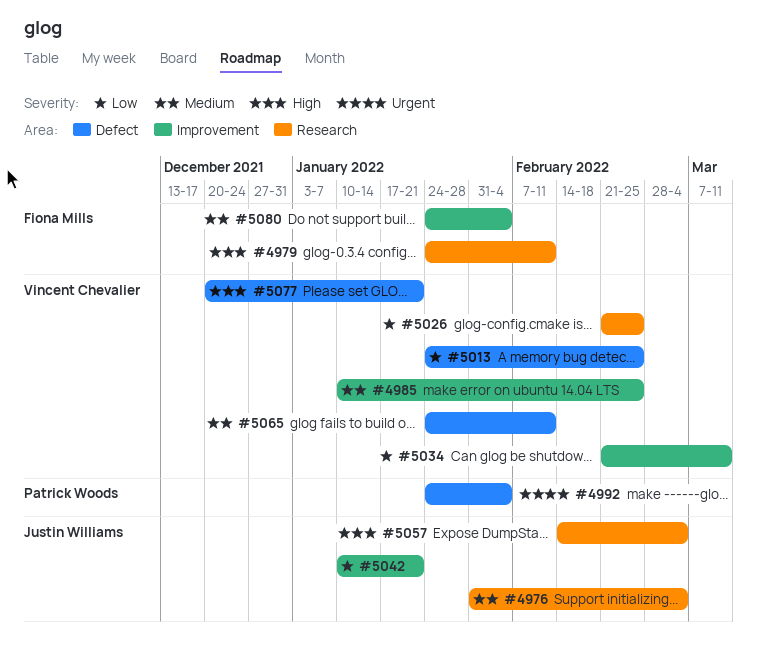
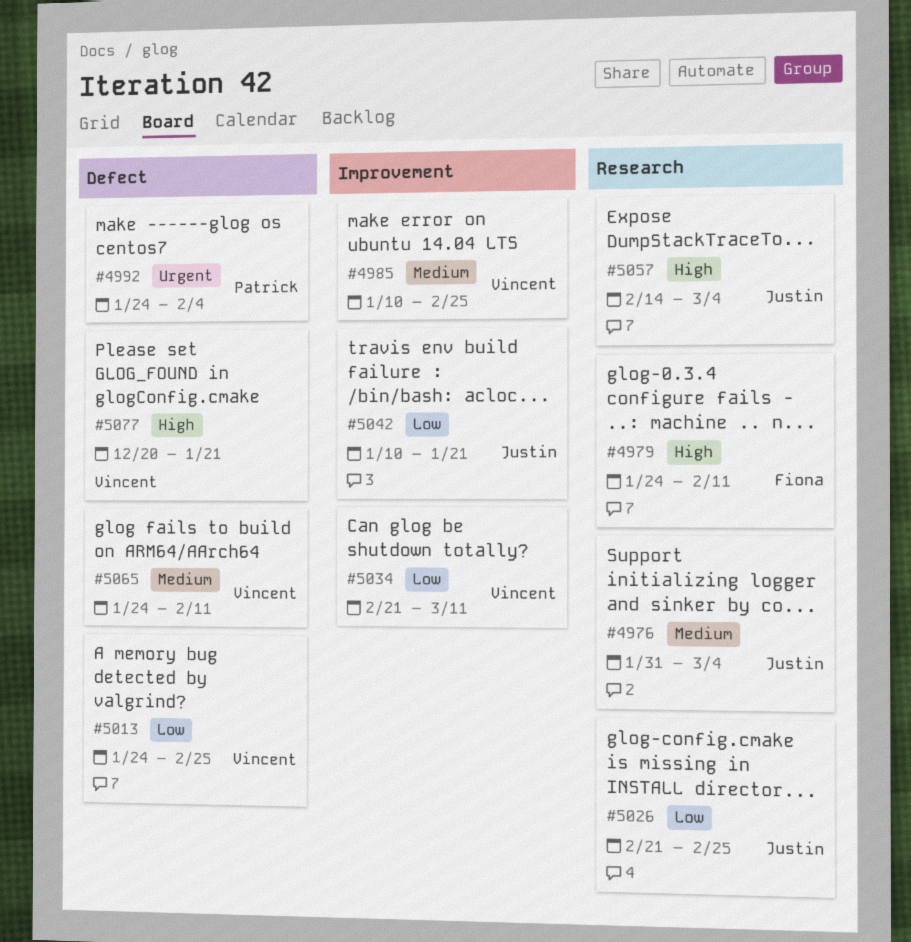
#5026, owner: Vincent Chevalier -> Justin Williams
#5080: present -> none

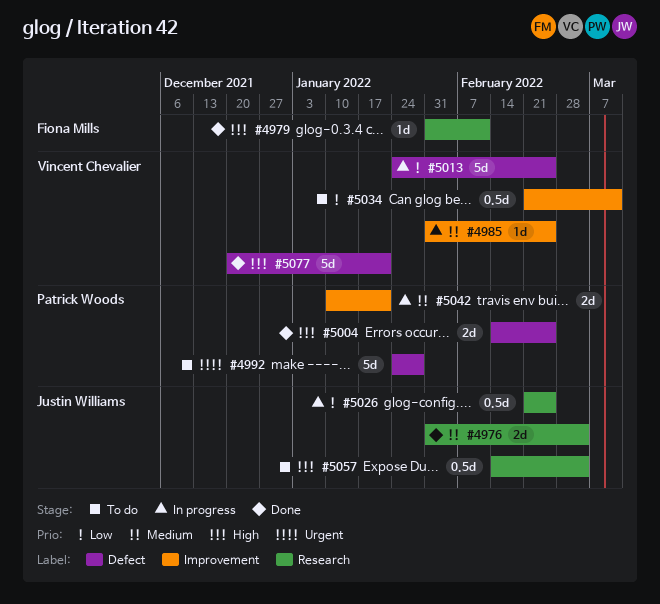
#4979, start: Jan 24 -> Jan 31
#4985, start: Jan 10 -> Jan 31
#4992, due: Feb 4 -> Jan 28
#5004: none -> present
#5042, owner: Justin Williams -> Patrick Woods
#5042, priority: Low -> Medium
#5065: present -> none

